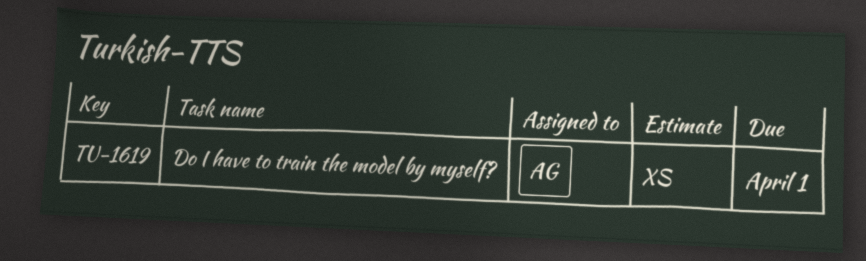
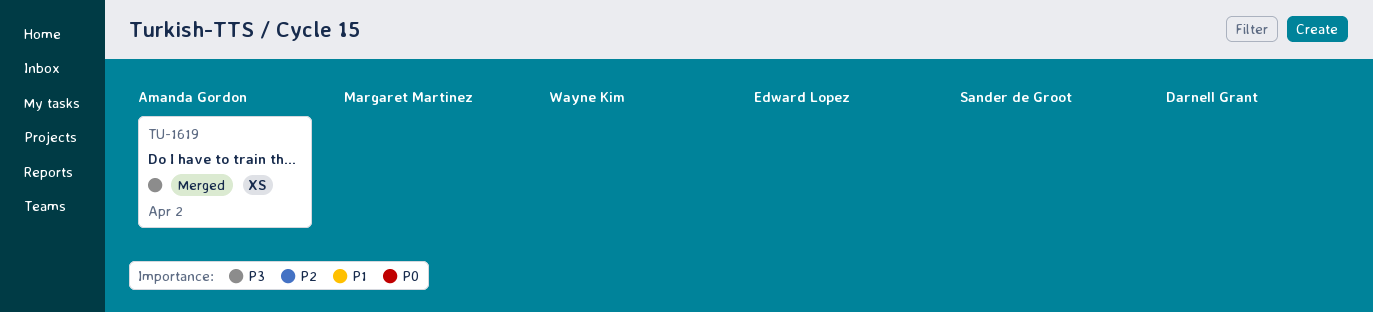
TU-1619, due: Apr 1 -> Apr 2

